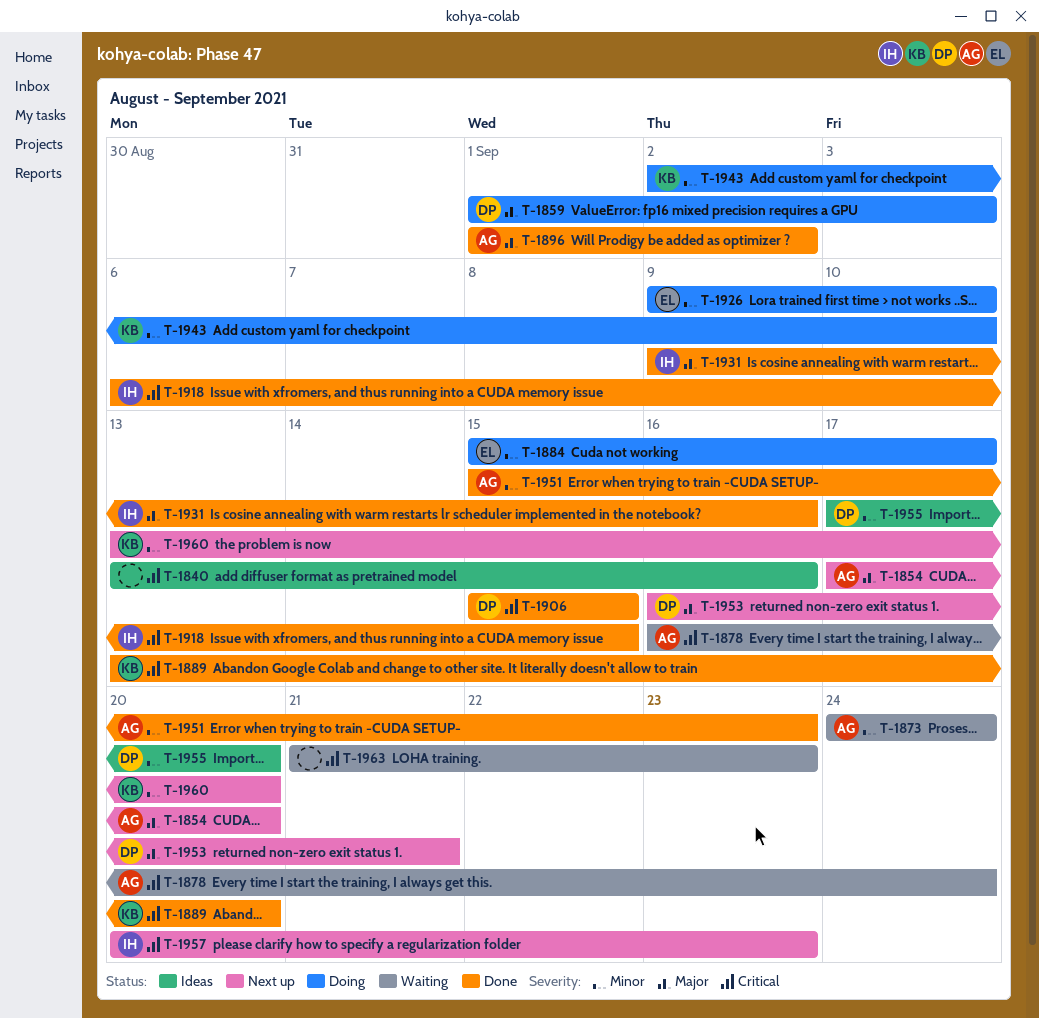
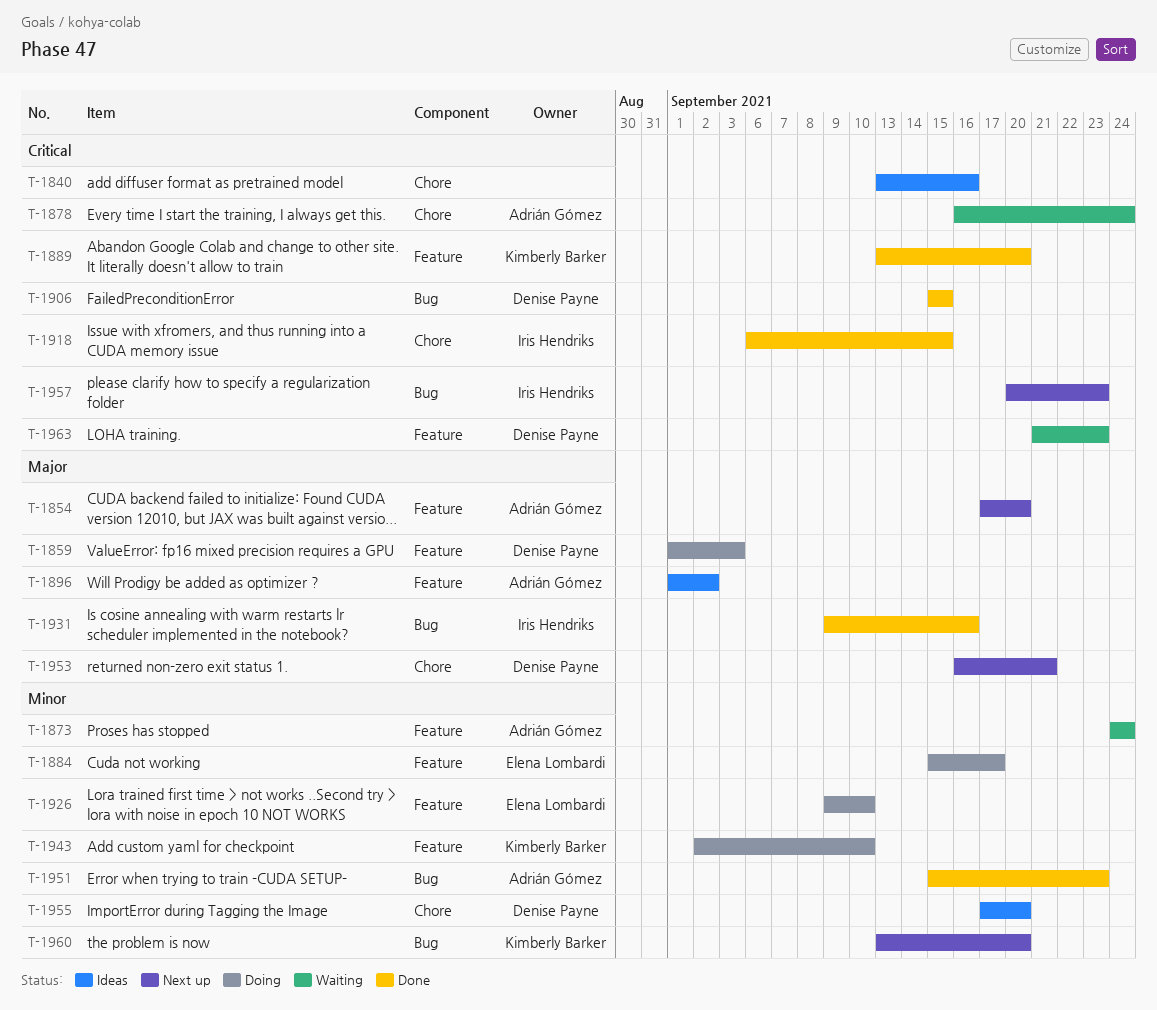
T-1896, status: Done -> Ideas
T-1963, owner: none -> Denise Payne

